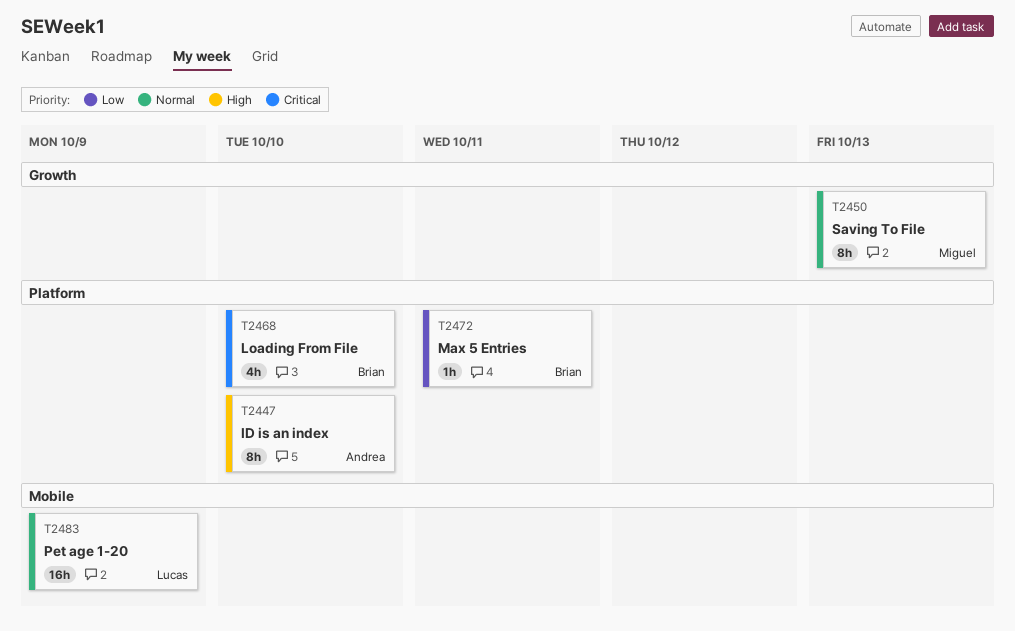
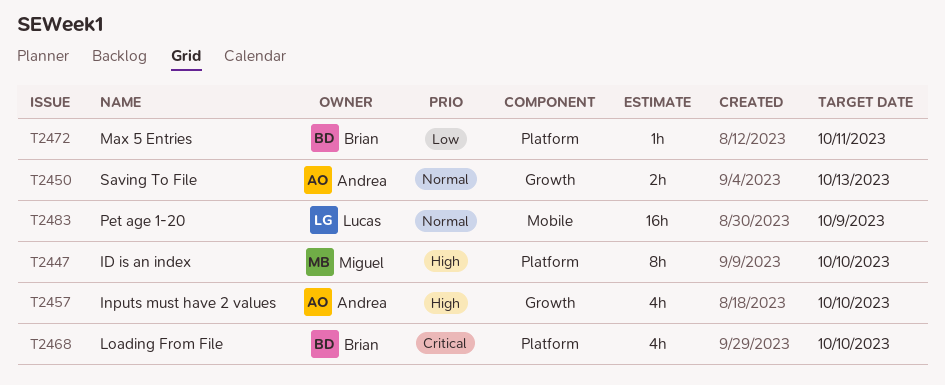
T2447, owner: Andrea -> Miguel
T2450, owner: Miguel -> Andrea
T2450, estimate: 8h -> 2h
T2457: none -> present

